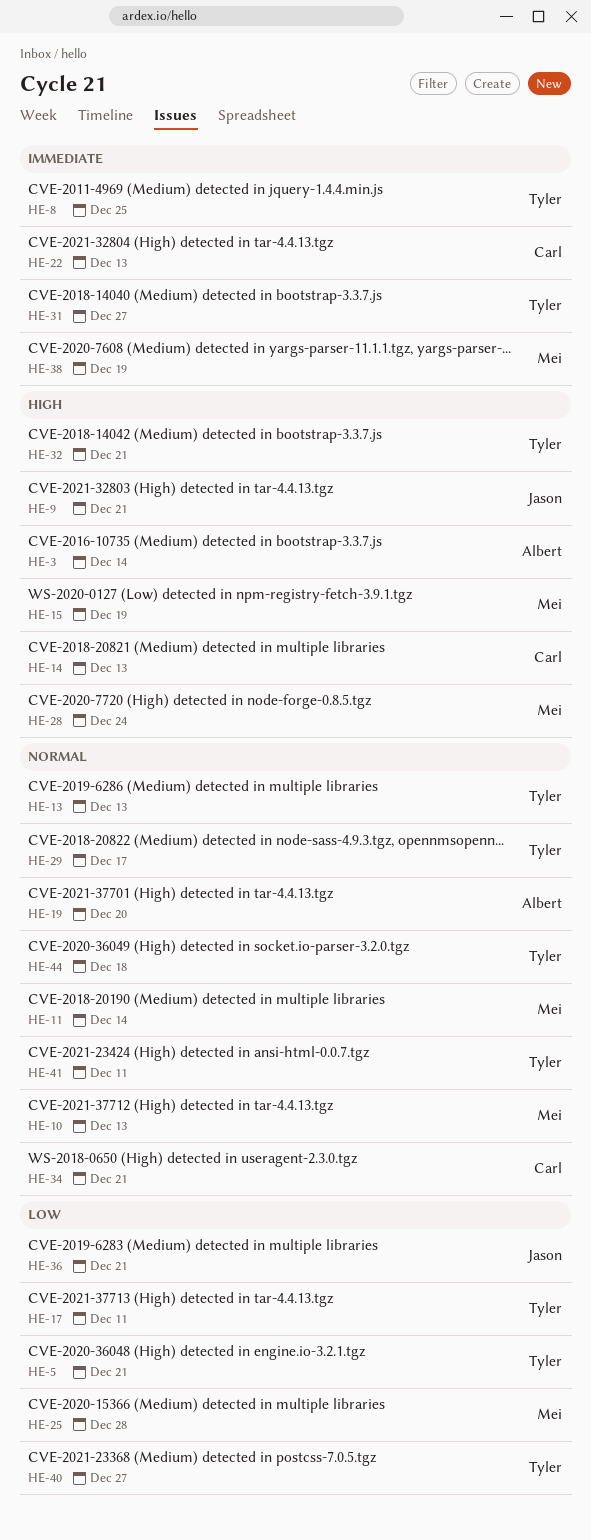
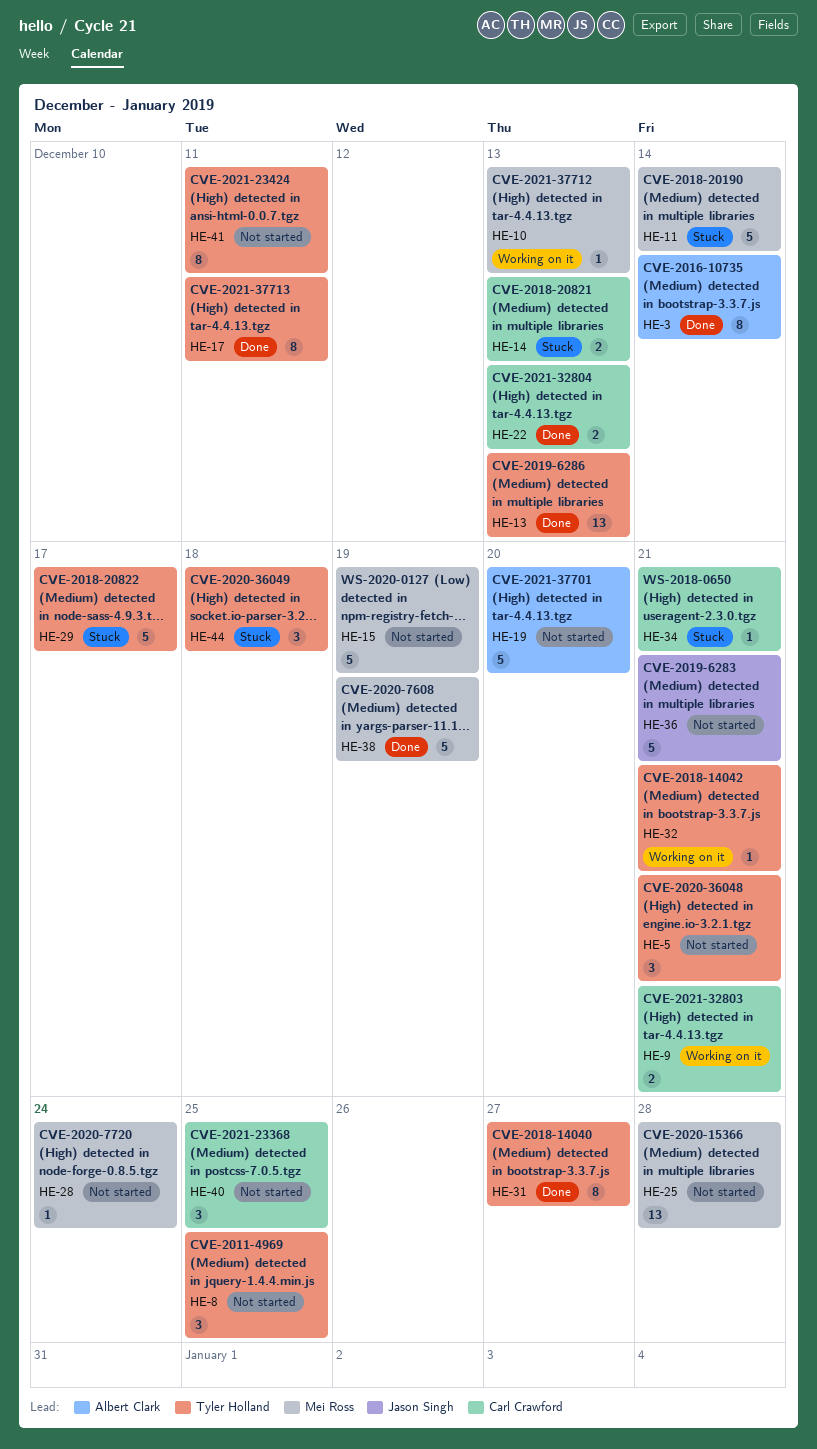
HE-9, owner: Jason Singh -> Carl Crawford
HE-40, owner: Tyler Holland -> Carl Crawford
HE-40, due: Dec 27 -> Dec 25

